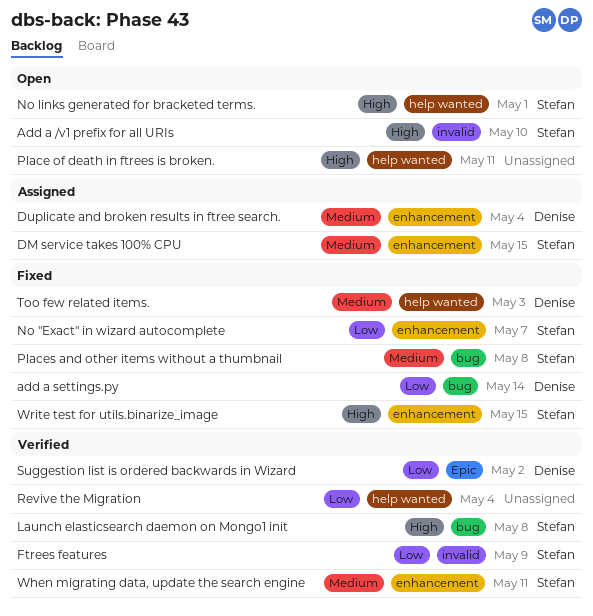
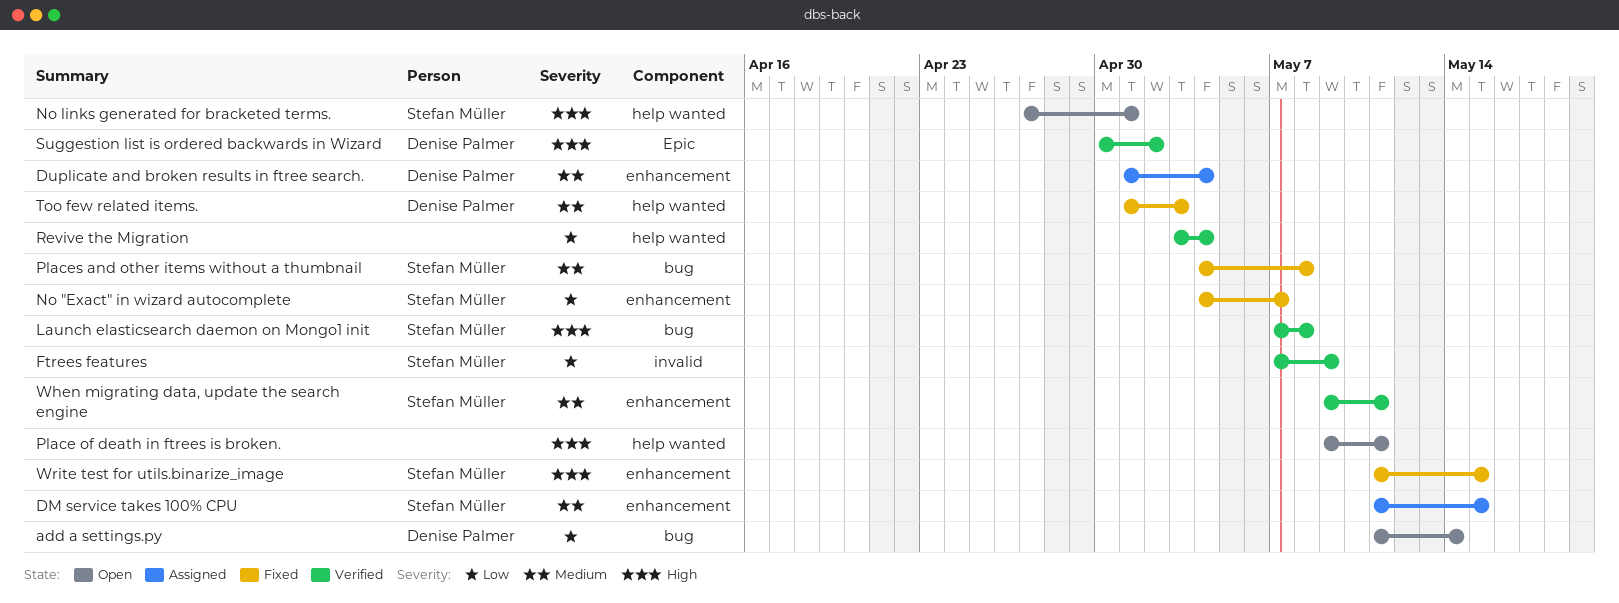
Add a /v1 prefix for all URIs: present -> none
add a settings.py, status: Fixed -> Open
Suggestion list is ordered backwards in Wizard, priority: Low -> High

